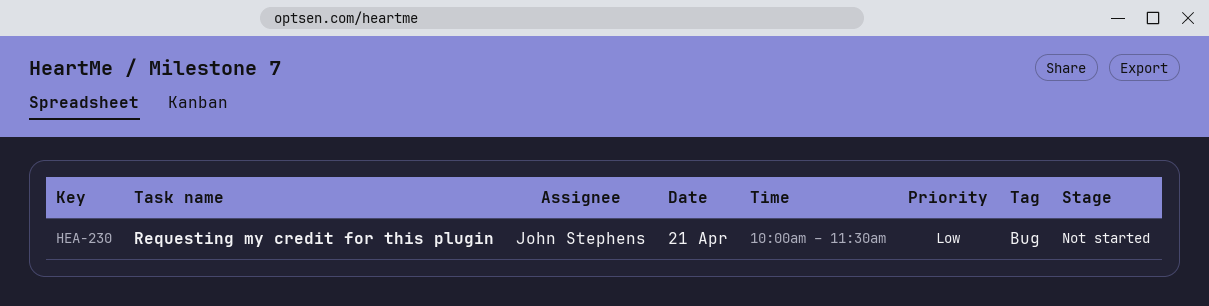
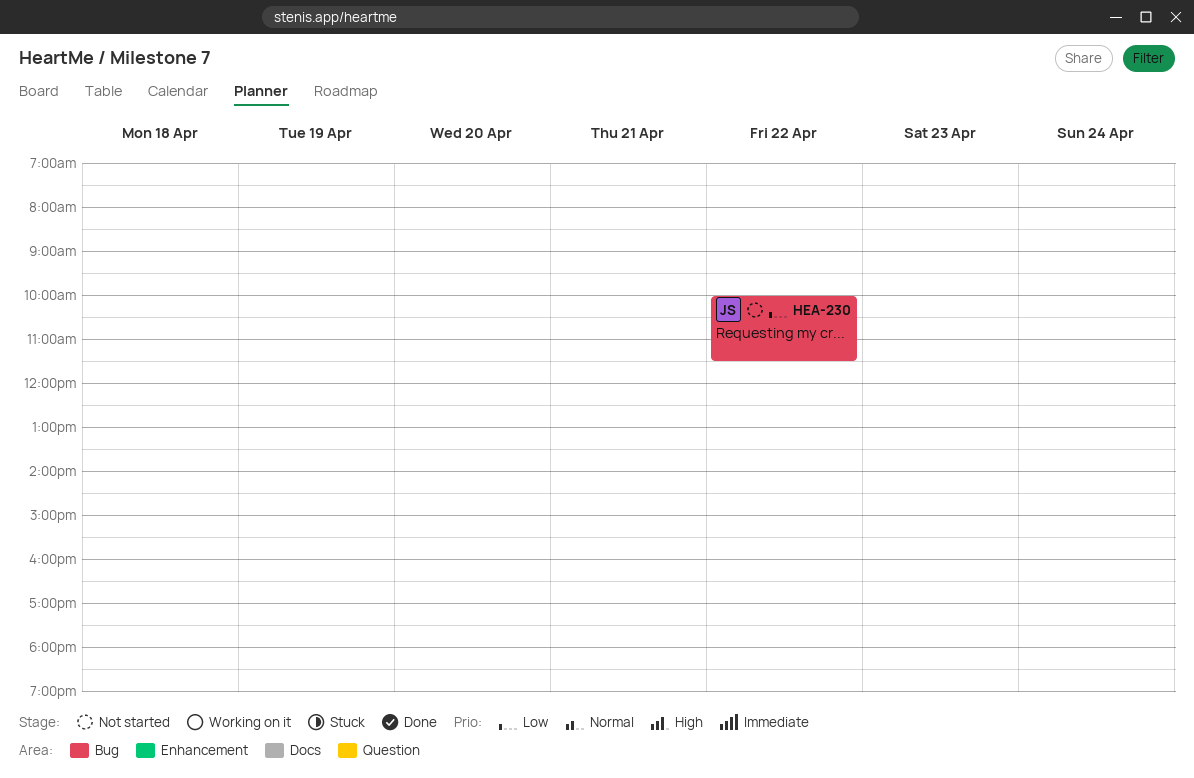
HEA-230, day: Apr 21 -> Apr 22

